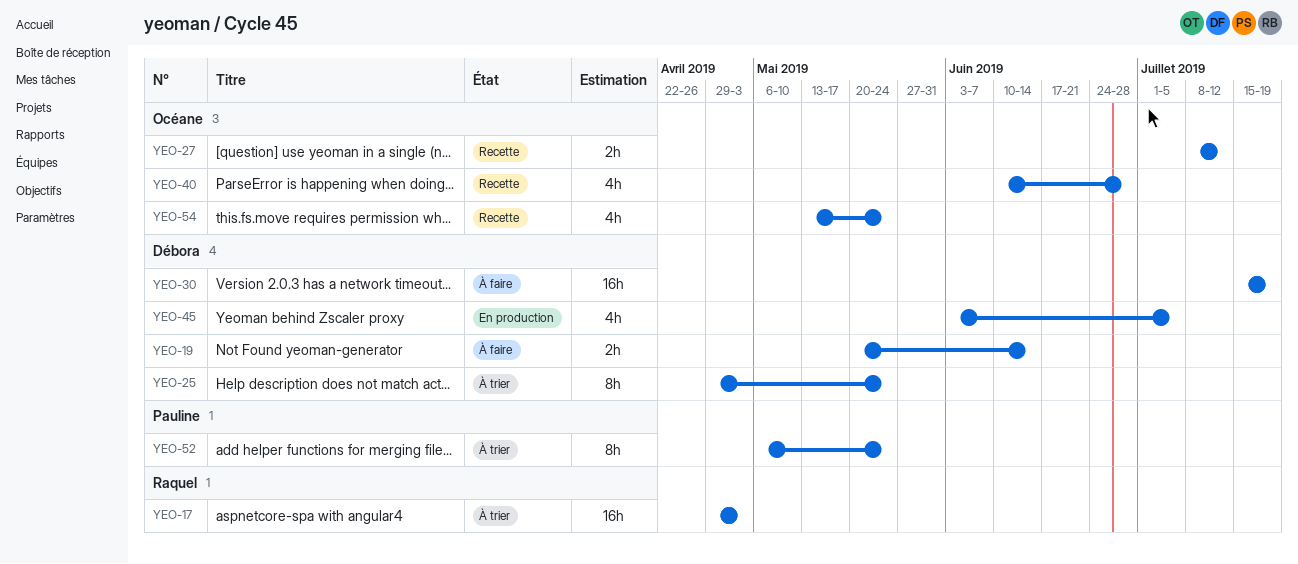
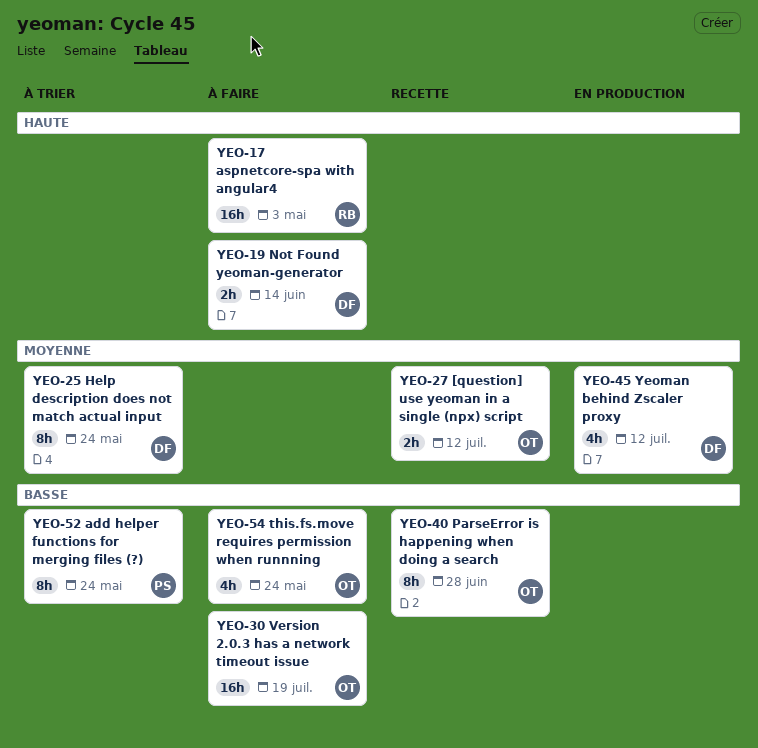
YEO-17, status: À trier -> À faire
YEO-30, owner: Débora -> Océane
YEO-40, estimate: 4h -> 8h
YEO-45, due: Jul 5 -> Jul 12
YEO-54, status: Recette -> À faire

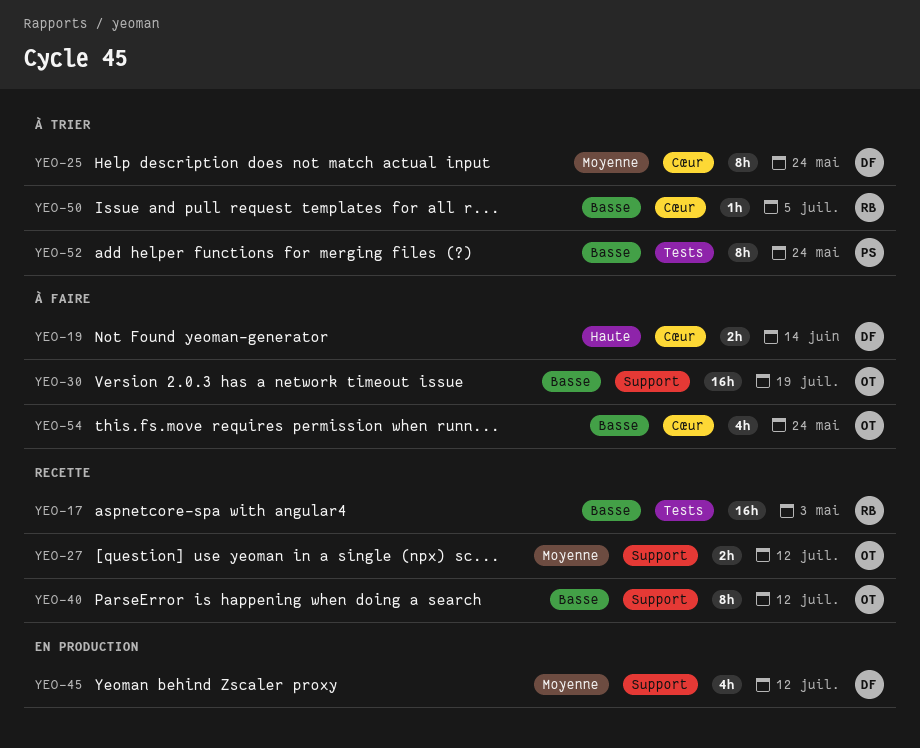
YEO-17, status: À faire -> Recette
YEO-17, priority: Haute -> Basse
YEO-40, due: Jun 28 -> Jul 12
YEO-50: none -> present

